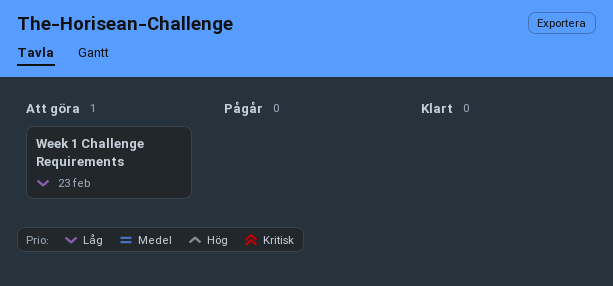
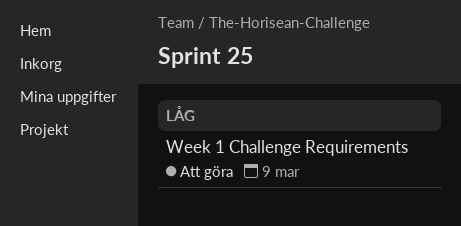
Week 1 Challenge Requirements, due: Feb 23 -> Mar 9

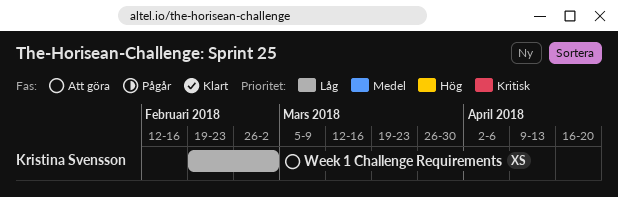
Week 1 Challenge Requirements, due: Mar 9 -> Mar 2

